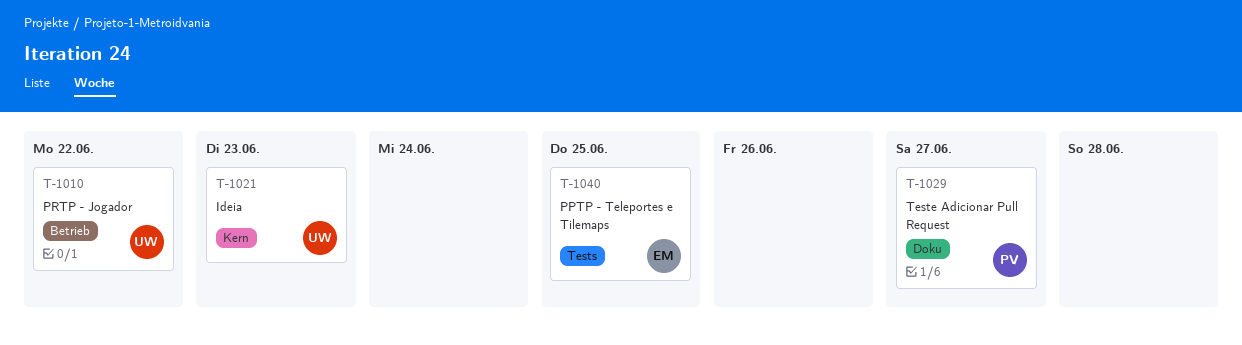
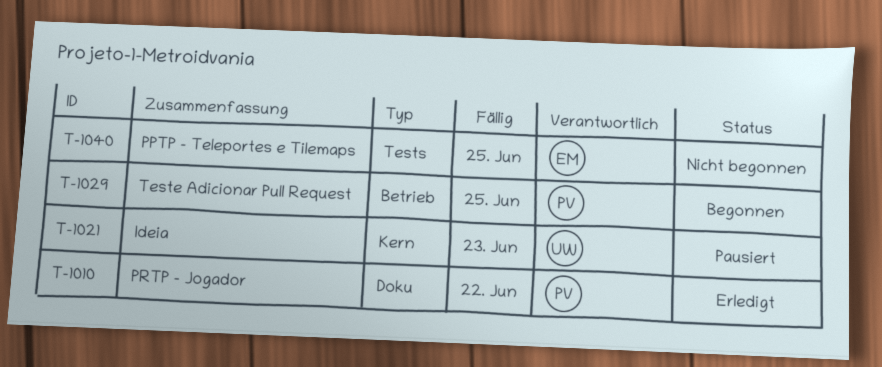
T-1010, owner: UW -> PV
T-1010, label: Betrieb -> Doku
T-1029, label: Doku -> Betrieb
T-1029, due: Jun 27 -> Jun 25

